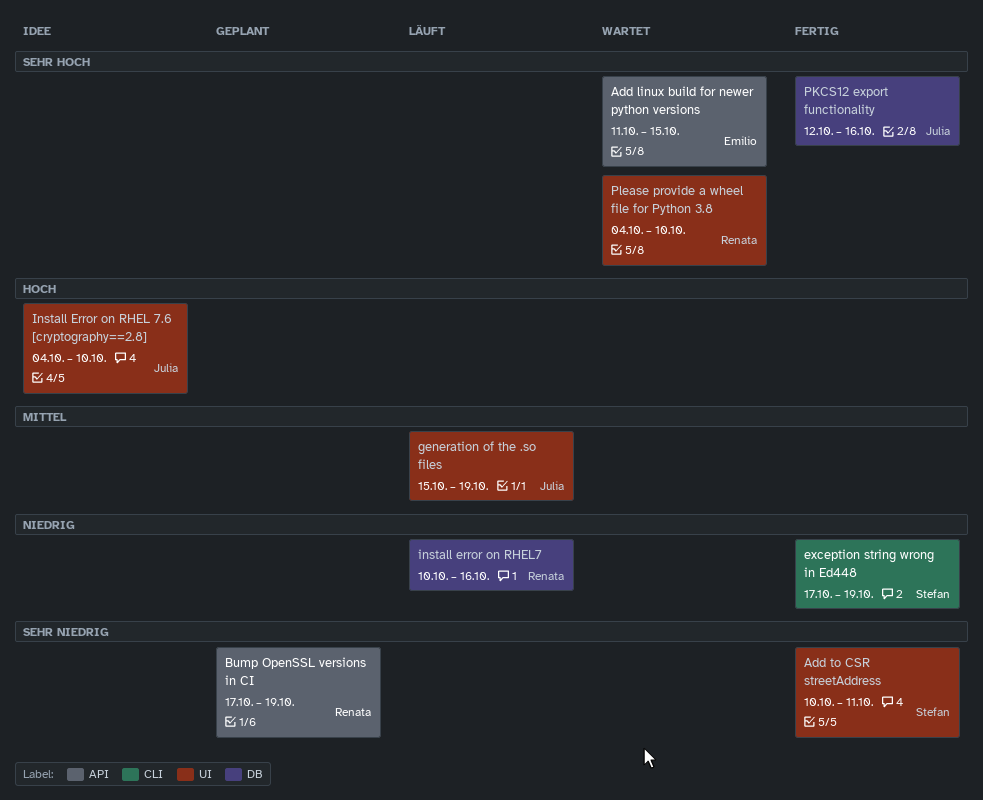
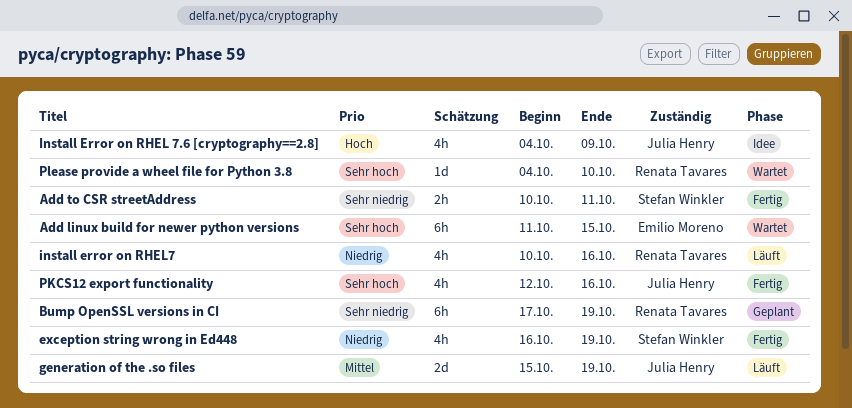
exception string wrong in Ed448, start: Oct 17 -> Oct 16
Install Error on RHEL 7.6 [cryptography==2.8], due: Oct 10 -> Oct 9

